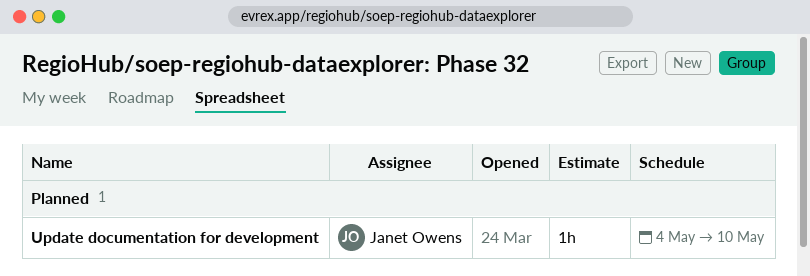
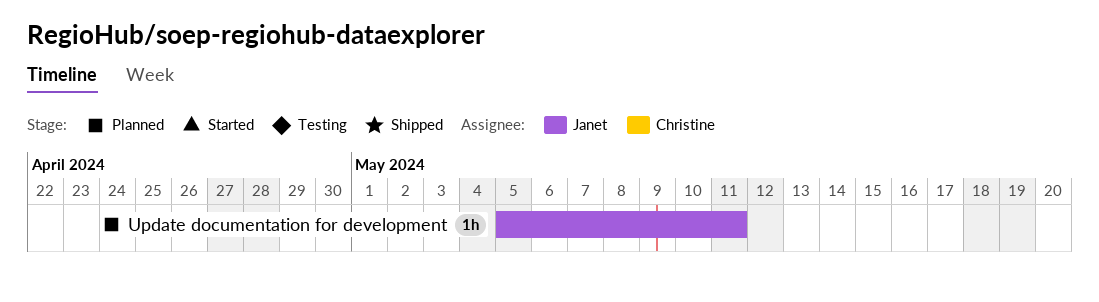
Update documentation for development, start: May 4 -> May 5
Update documentation for development, due: May 10 -> May 11

